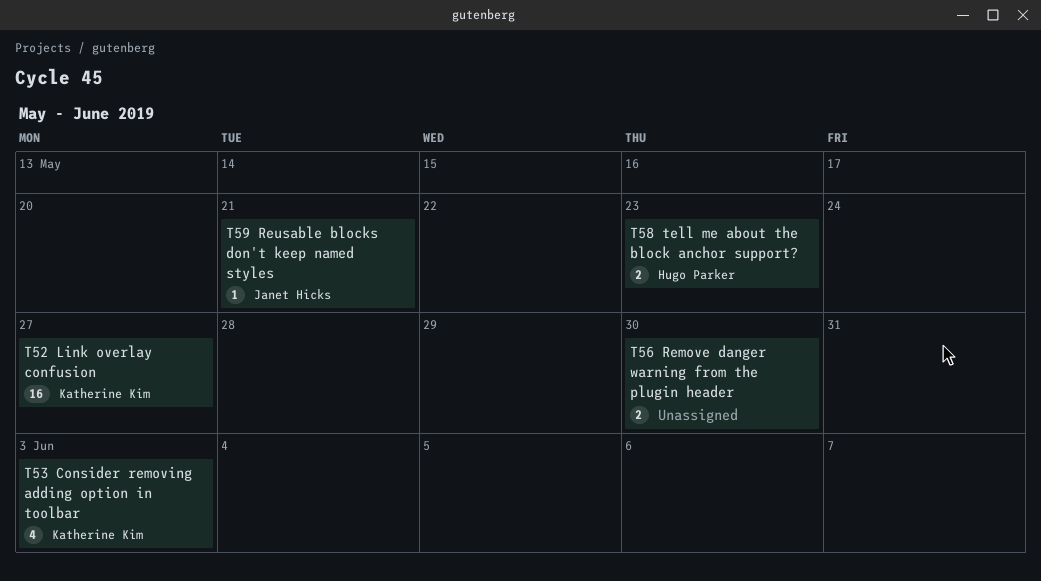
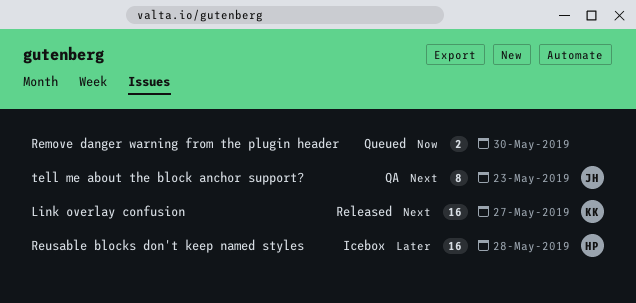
Consider removing adding option in toolbar: present -> none
Reusable blocks don't keep named styles, owner: Janet Hicks -> Hugo Parker
Reusable blocks don't keep named styles, estimate: 1 -> 16
Reusable blocks don't keep named styles, due: May 21 -> May 28
tell me about the block anchor support?, owner: Hugo Parker -> Janet Hicks
tell me about the block anchor support?, estimate: 2 -> 8

